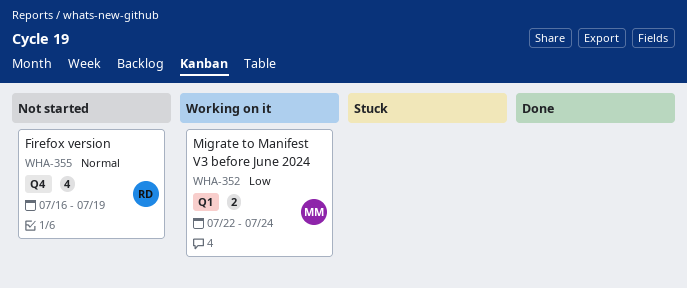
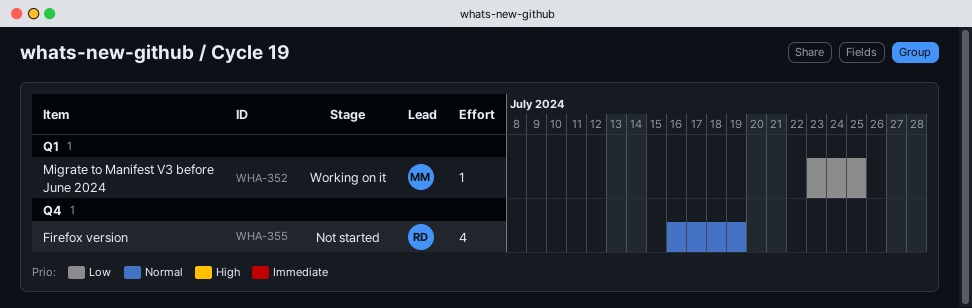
WHA-352, estimate: 2 -> 1
WHA-352, start: Jul 22 -> Jul 23
WHA-352, due: Jul 24 -> Jul 25

